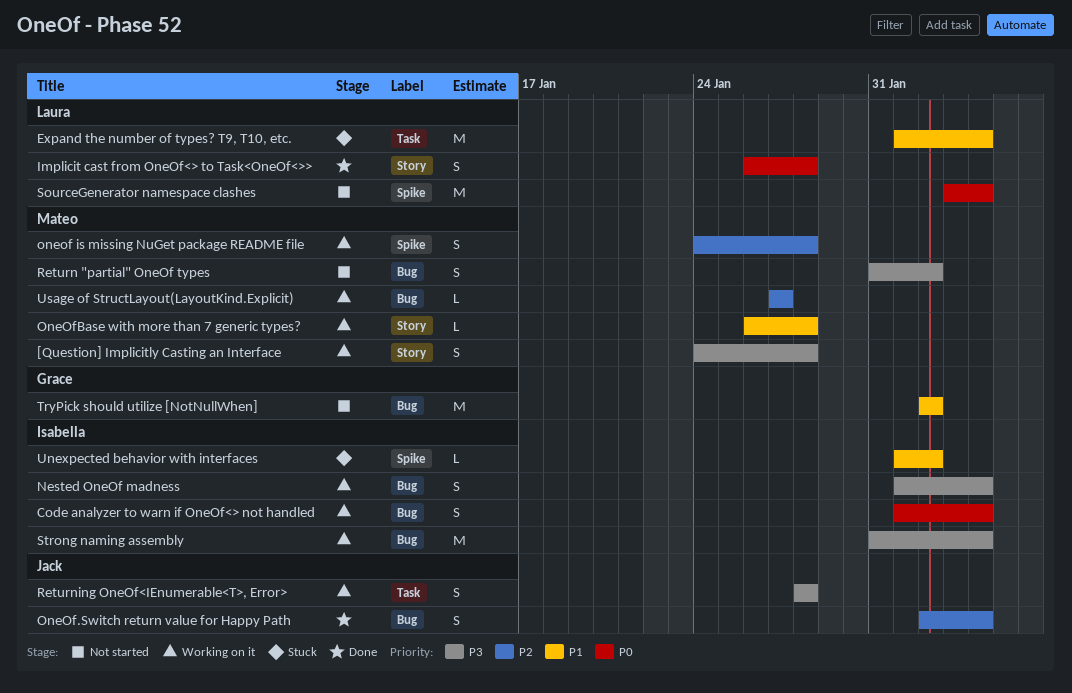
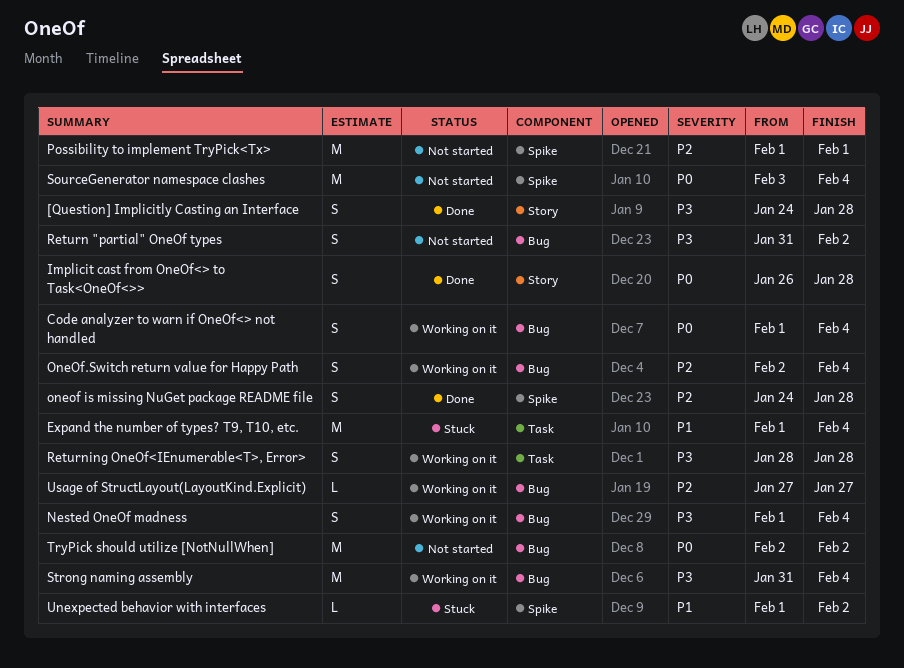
[Question] Implicitly Casting an Interface, status: Working on it -> Done
oneof is missing NuGet package README file, status: Working on it -> Done
OneOf.Switch return value for Happy Path, status: Done -> Working on it
OneOfBase with more than 7 generic types?: present -> none
Possibility to implement TryPick<Tx>: none -> present
TryPick should utilize [NotNullWhen], priority: P1 -> P0

